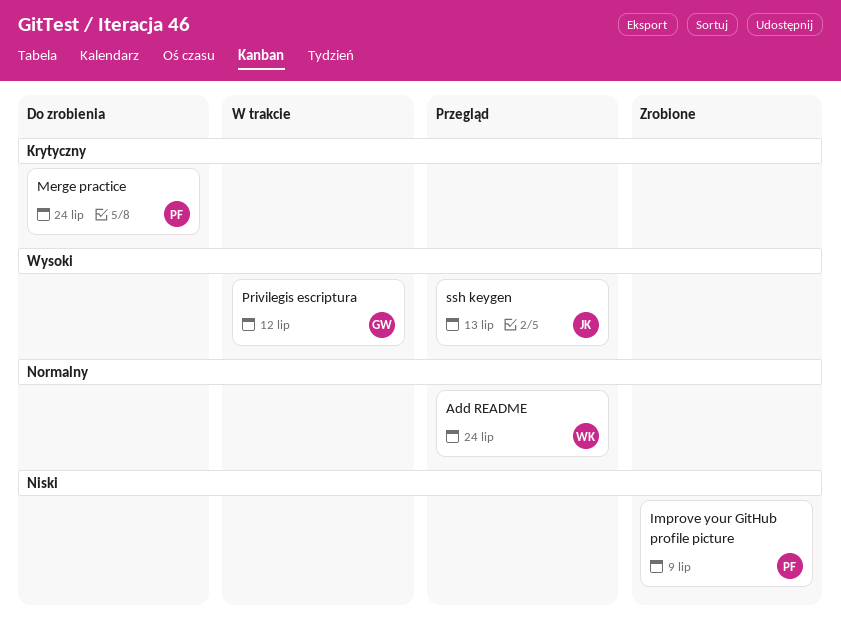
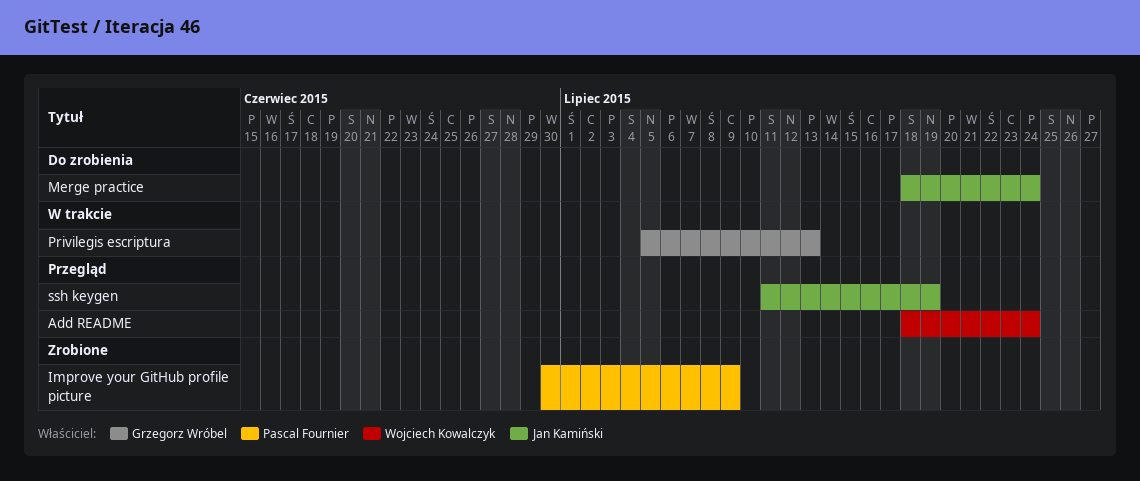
Merge practice, owner: Pascal Fournier -> Jan Kamiński
Privilegis escriptura, due: Jul 12 -> Jul 13
ssh keygen, due: Jul 13 -> Jul 19

